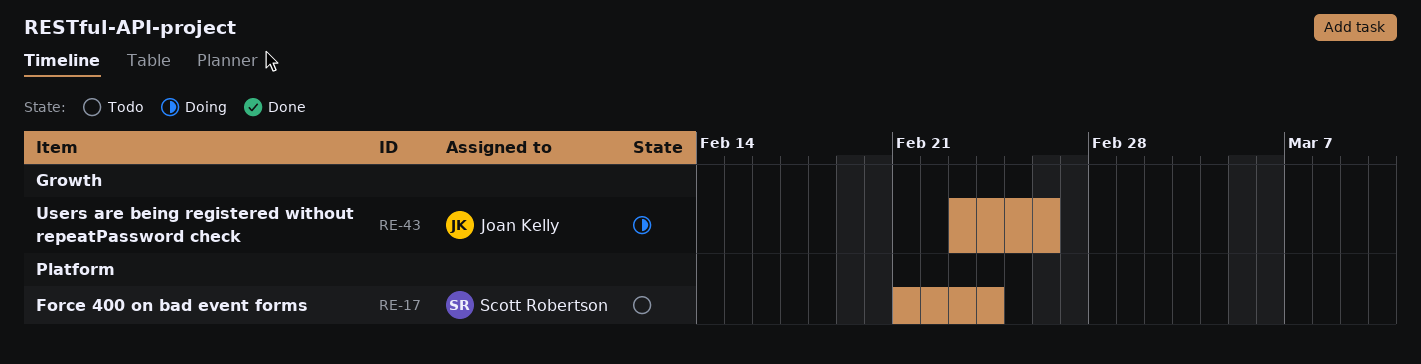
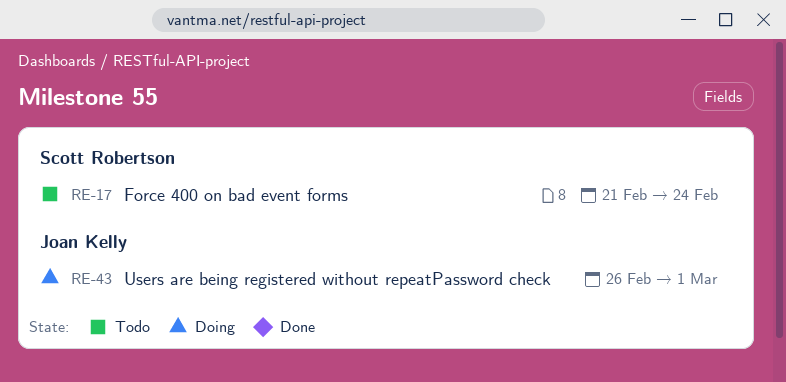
RE-43, start: Feb 23 -> Feb 26
RE-43, due: Feb 26 -> Mar 1

